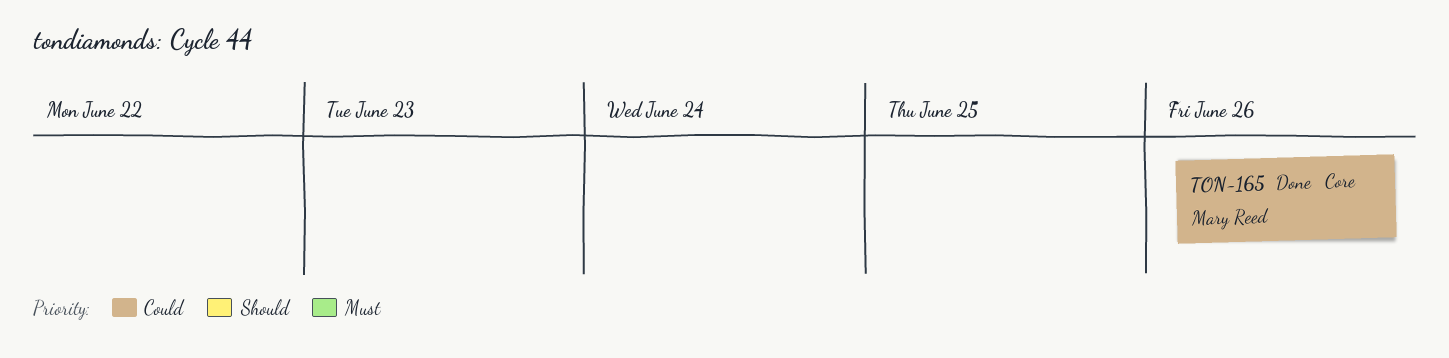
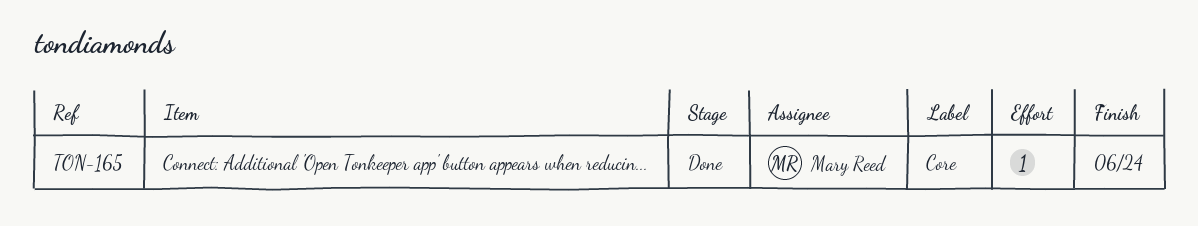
TON-165, due: Jun 26 -> Jun 24

